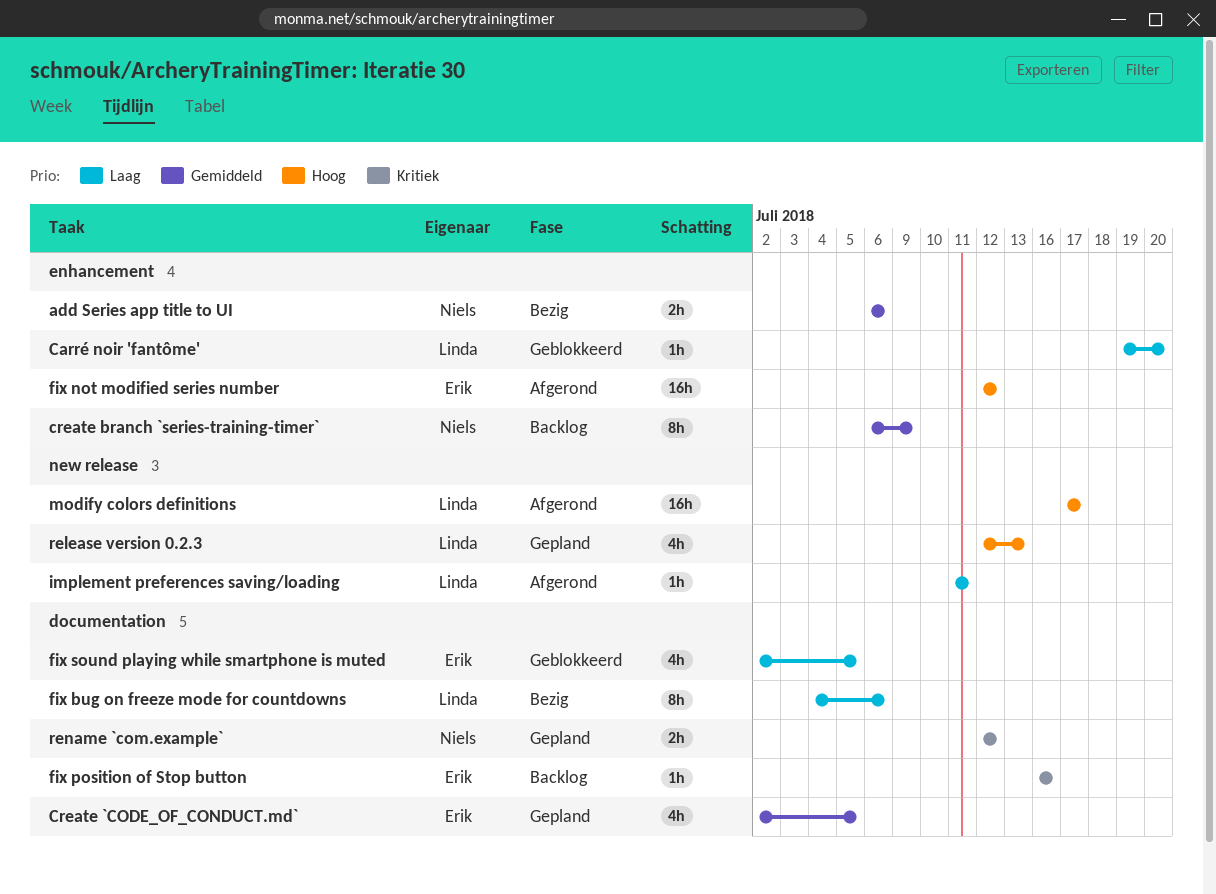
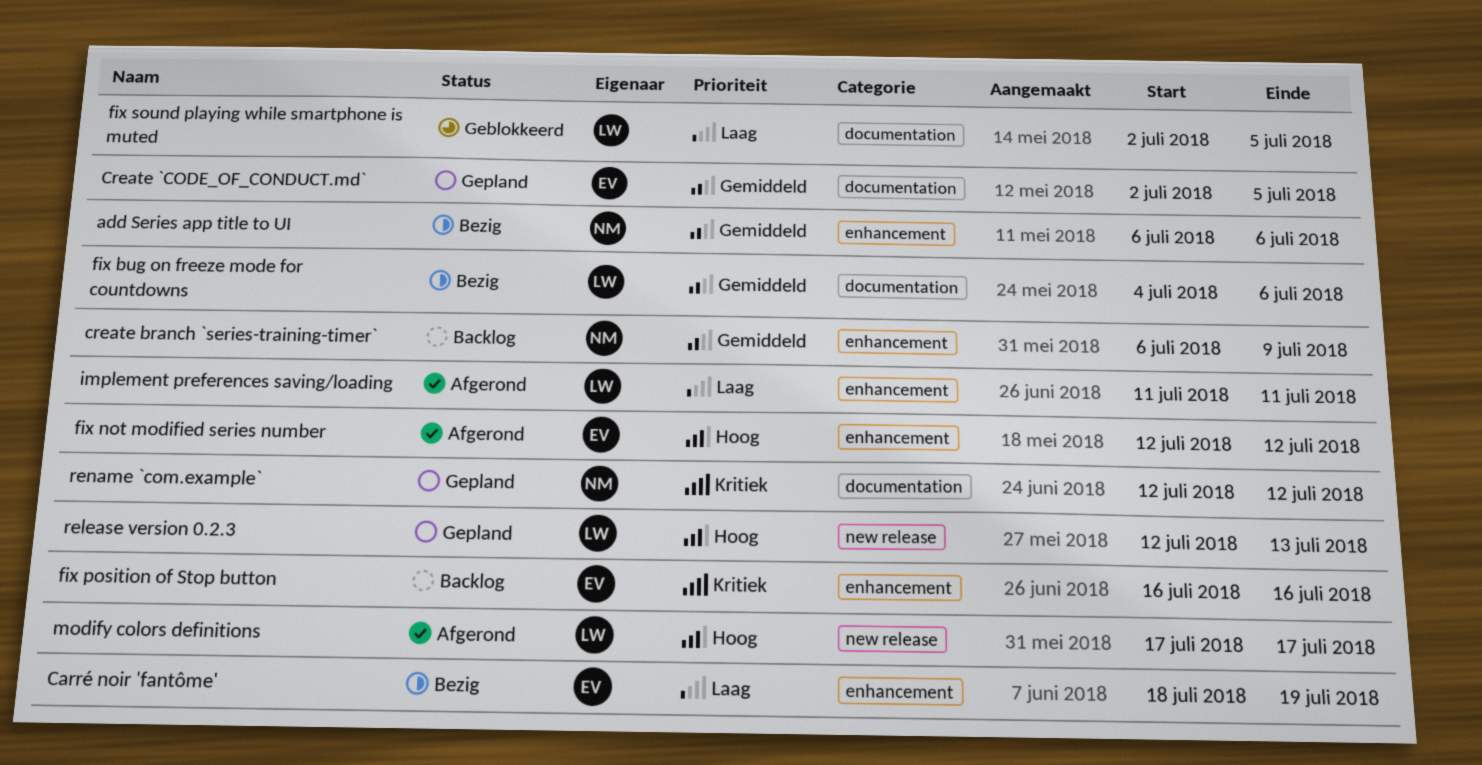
Carré noir 'fantôme', status: Geblokkeerd -> Bezig
Carré noir 'fantôme', owner: Linda -> Erik
Carré noir 'fantôme', start: Jul 19 -> Jul 18
Carré noir 'fantôme', due: Jul 20 -> Jul 19
fix bug on freeze mode for countdowns, priority: Laag -> Gemiddeld
fix position of Stop button, label: documentation -> enhancement
fix sound playing while smartphone is muted, owner: Erik -> Linda
implement preferences saving/loading, label: new release -> enhancement

